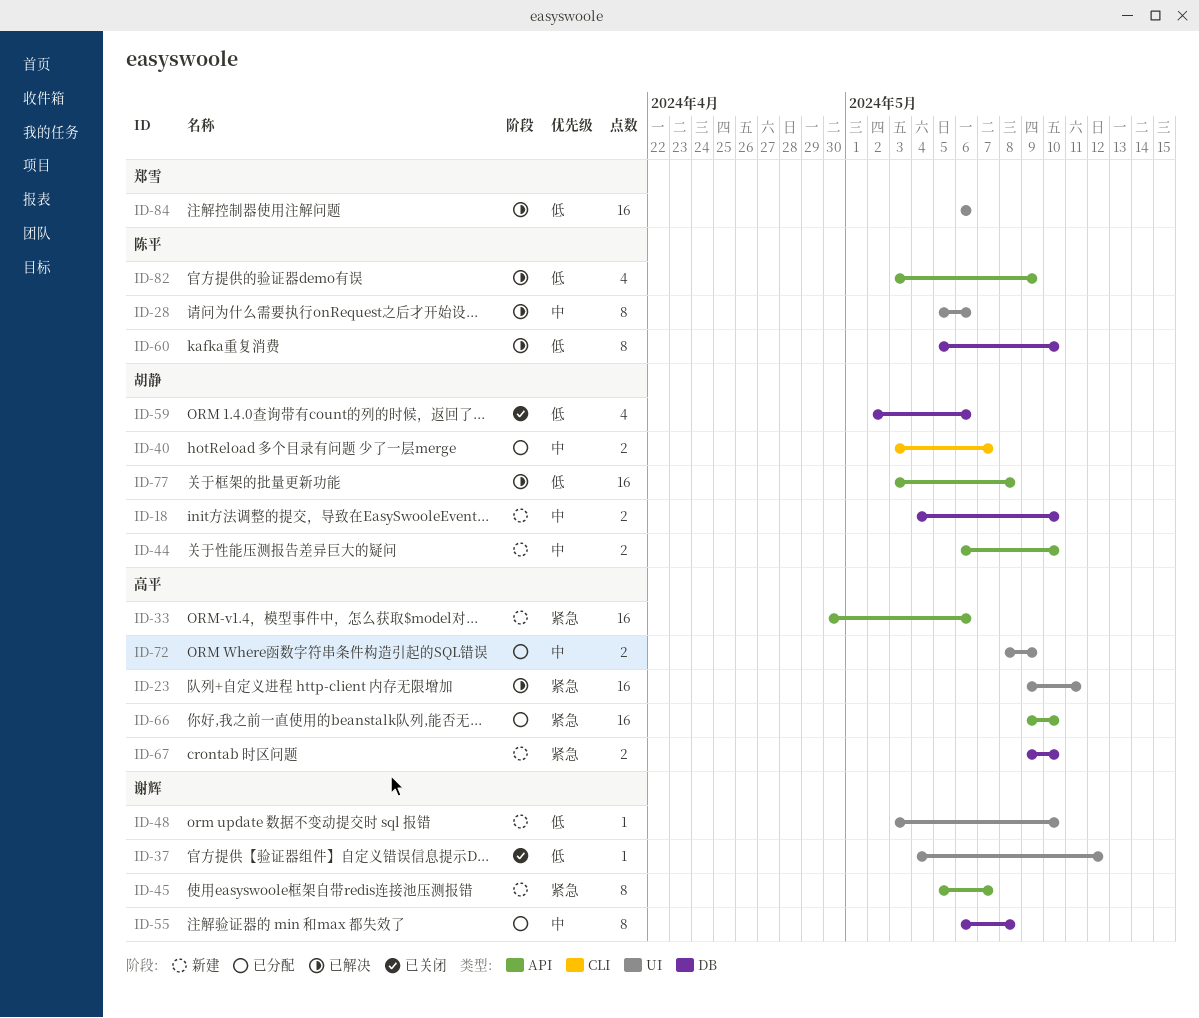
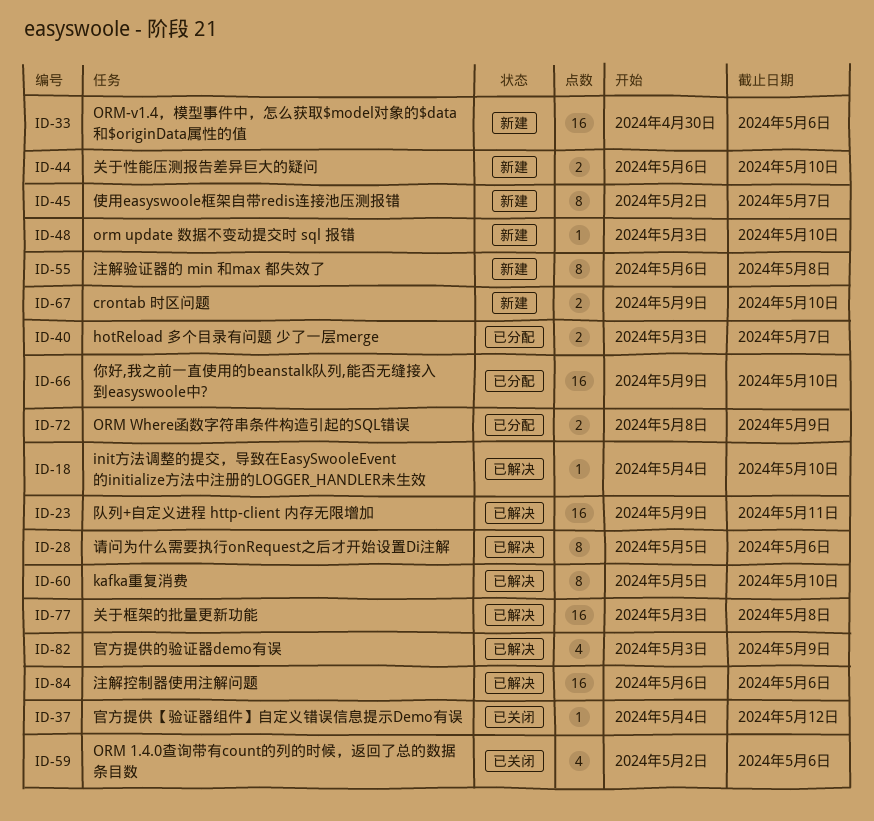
ID-18, status: 新建 -> 已解决
ID-18, estimate: 2 -> 1
ID-45, start: May 5 -> May 2
ID-55, status: 已分配 -> 新建

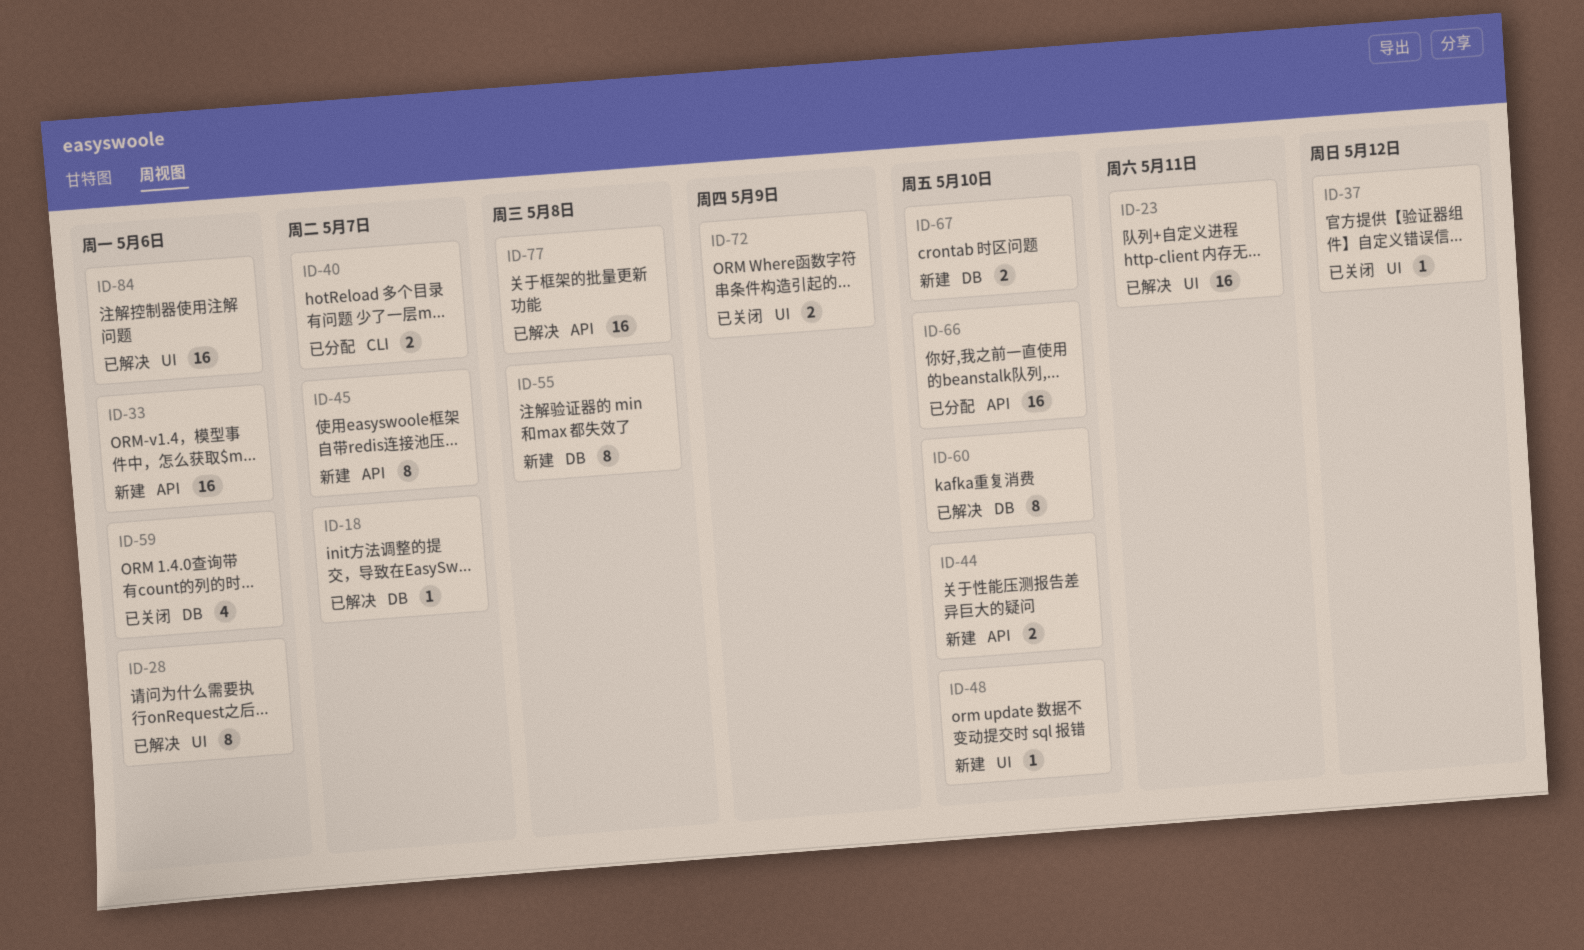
ID-18, due: May 10 -> May 7
ID-72, status: 已分配 -> 已关闭
ID-82: present -> none

